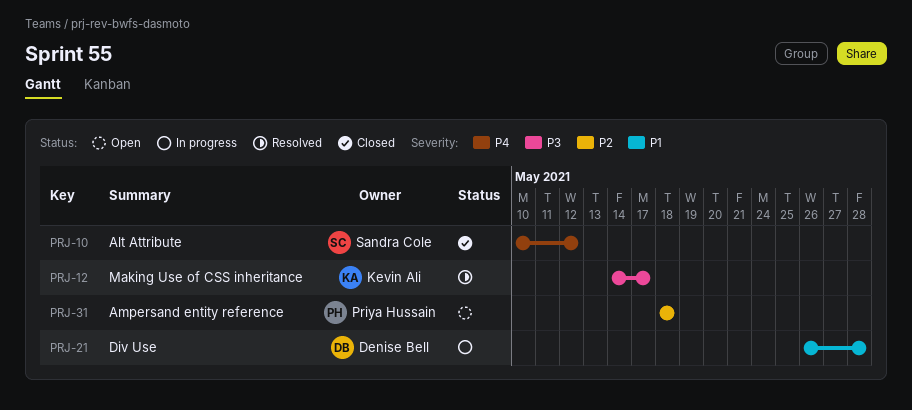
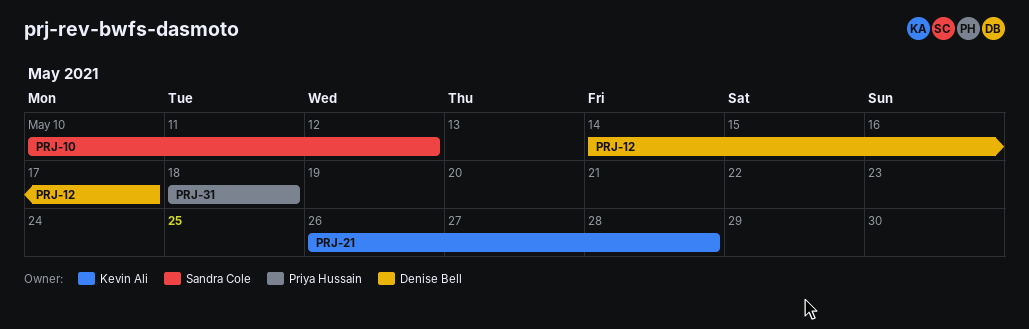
PRJ-12, owner: Kevin Ali -> Denise Bell
PRJ-21, owner: Denise Bell -> Kevin Ali

